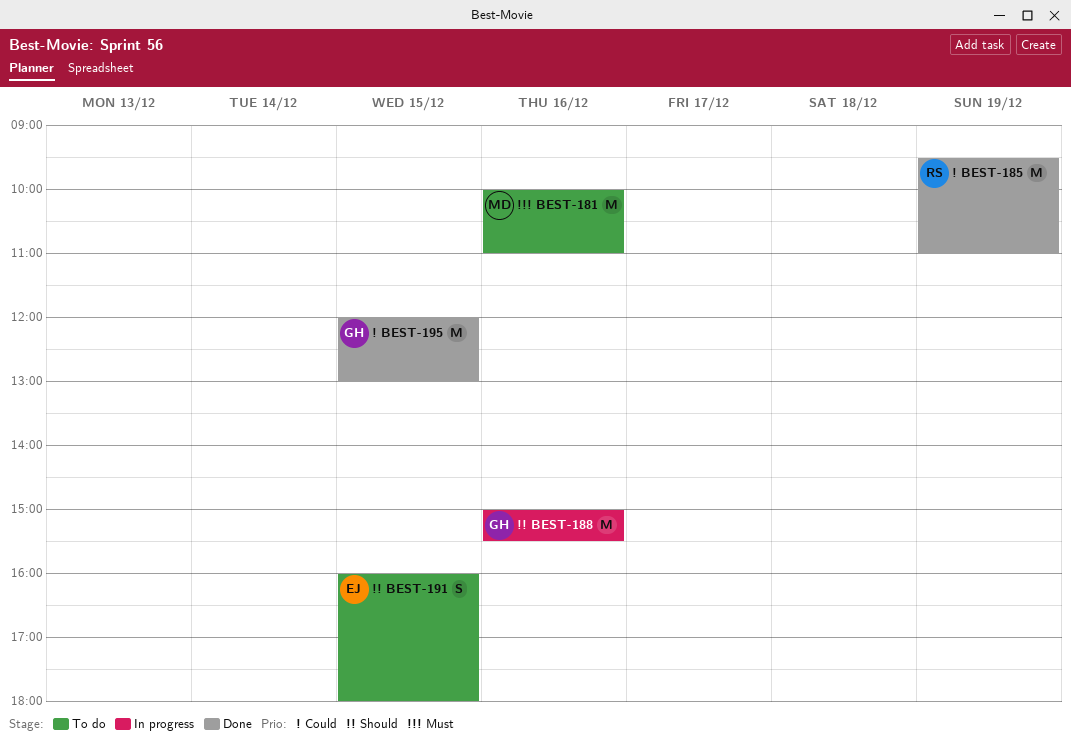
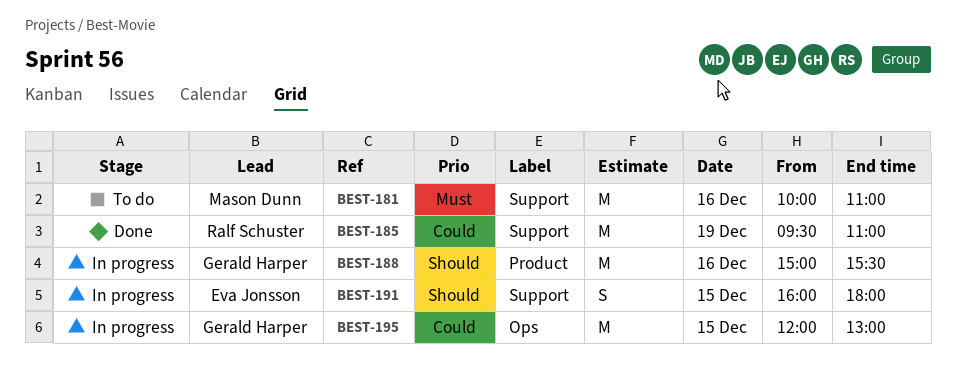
BEST-191, status: To do -> In progress
BEST-195, status: Done -> In progress

